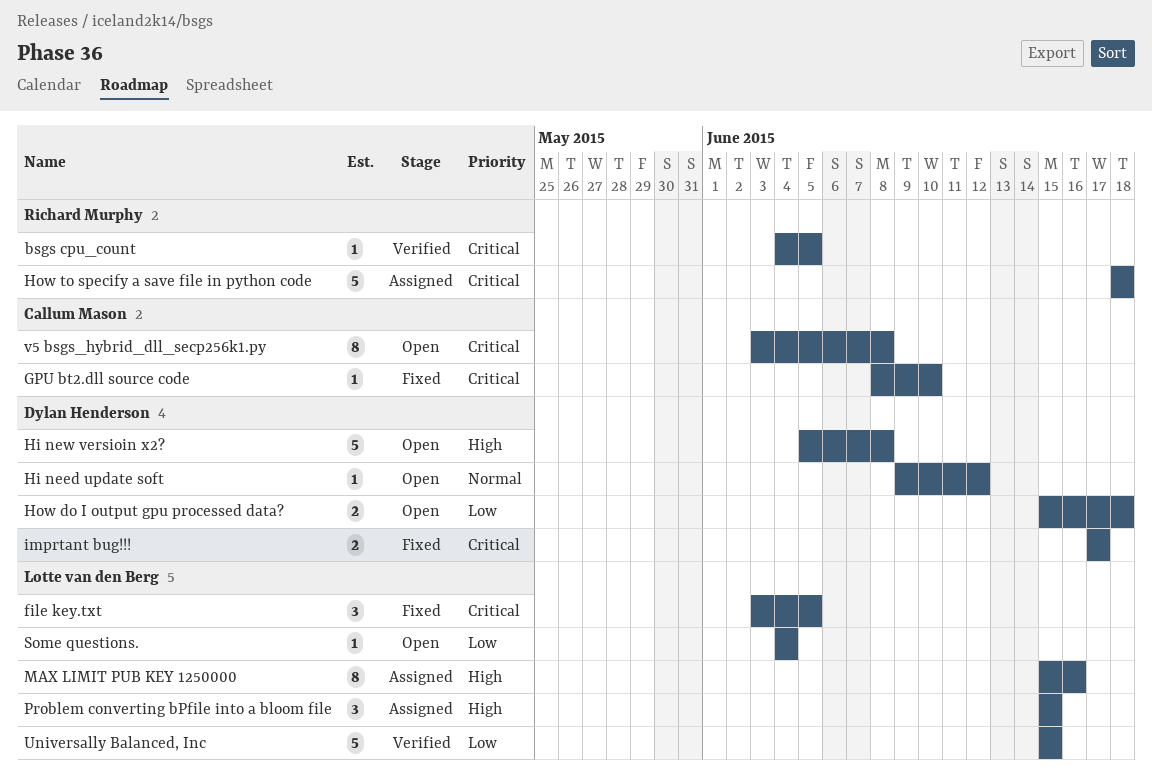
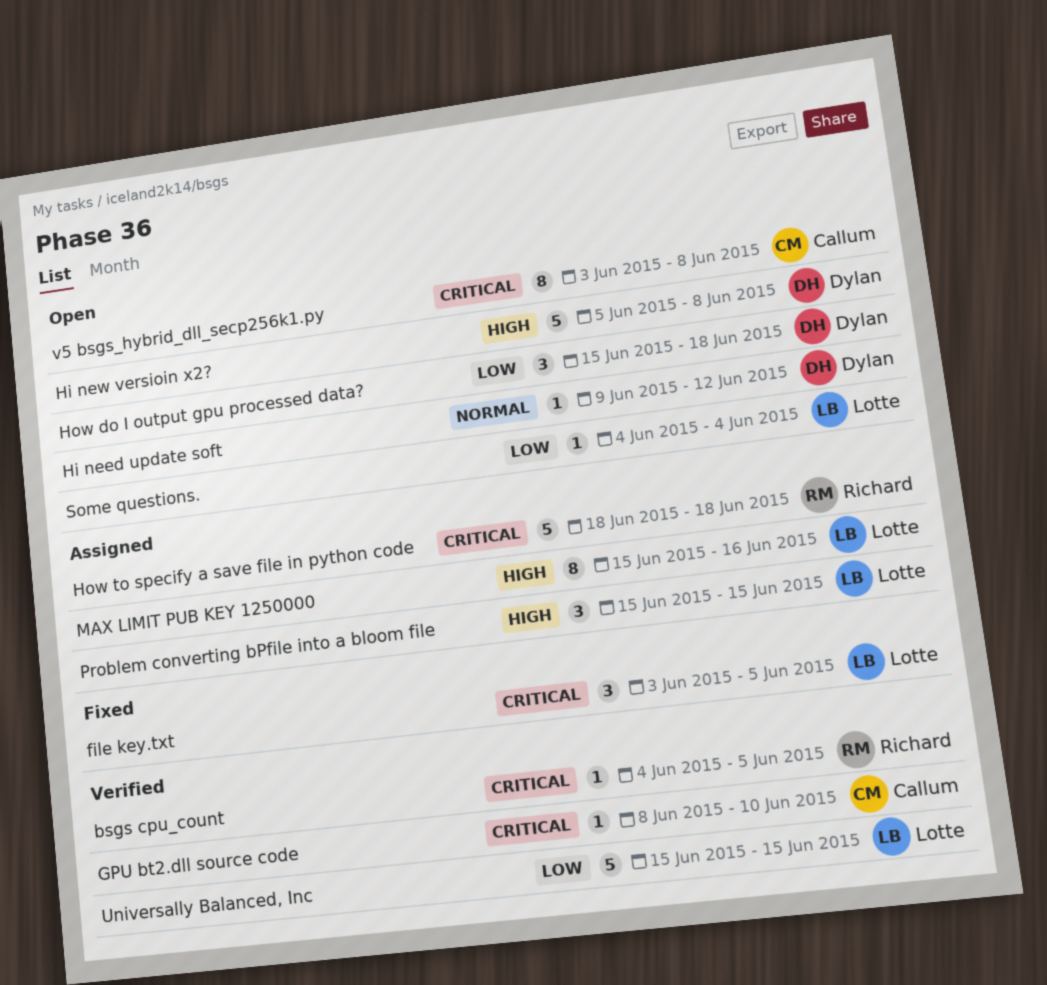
GPU bt2.dll source code, status: Fixed -> Verified
How do I output gpu processed data?, estimate: 2 -> 3
imprtant bug!!!: present -> none

